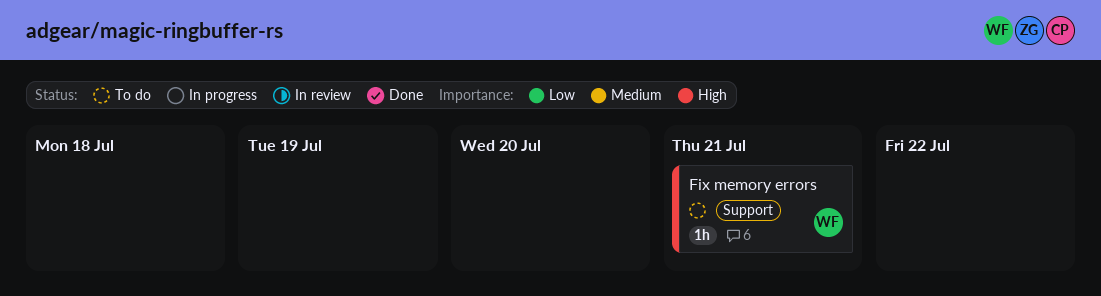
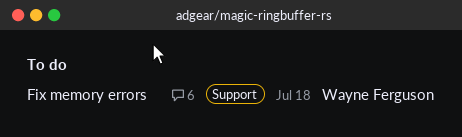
Fix memory errors, due: Jul 21 -> Jul 18

